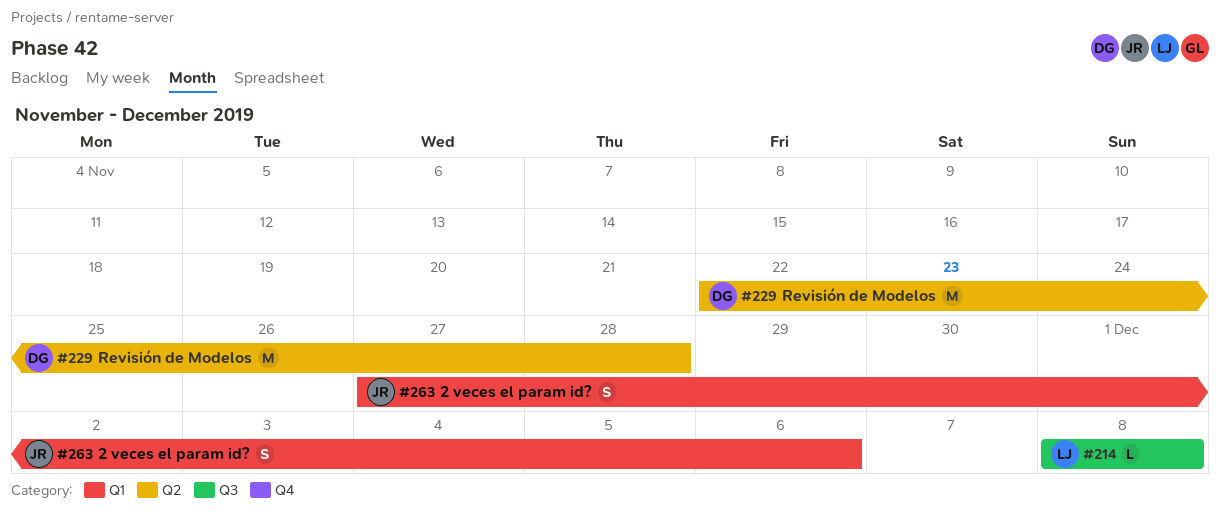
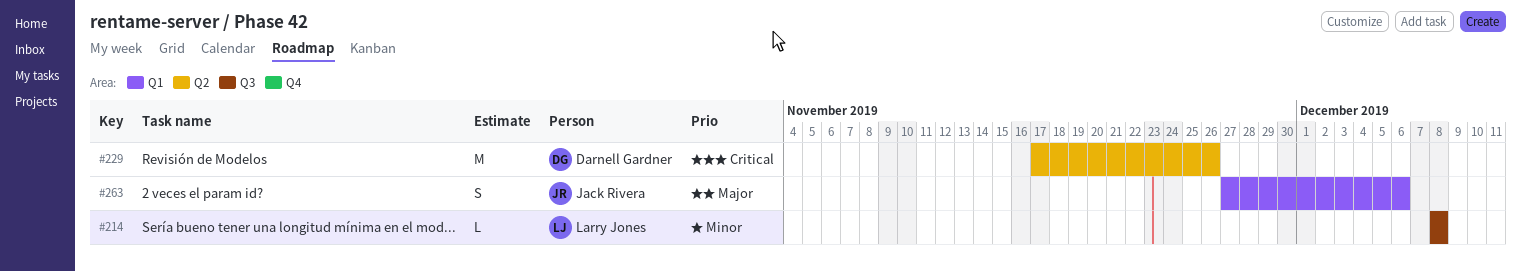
#229, start: Nov 22 -> Nov 17
#229, due: Nov 28 -> Nov 26

